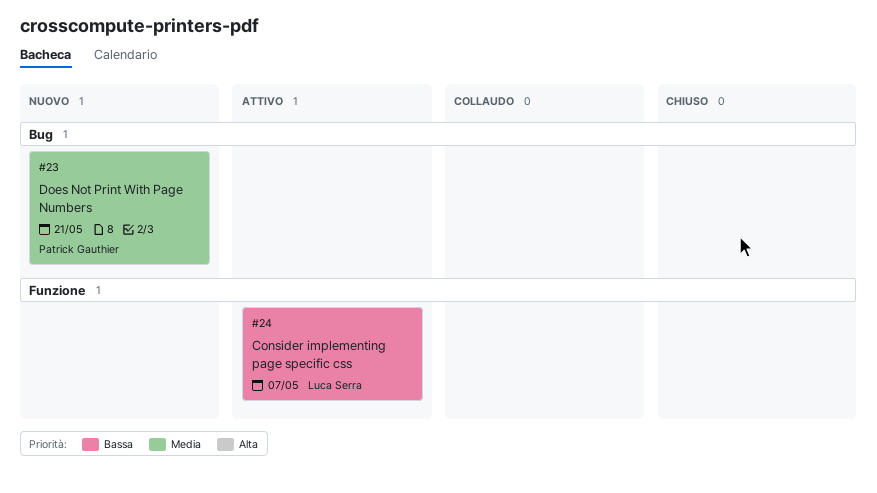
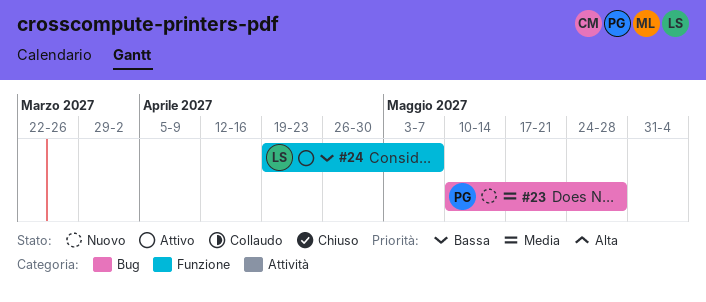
#23, due: May 21 -> May 28

